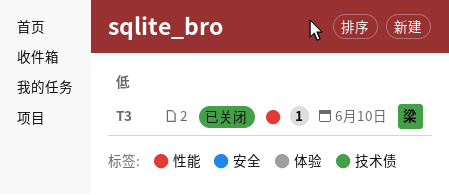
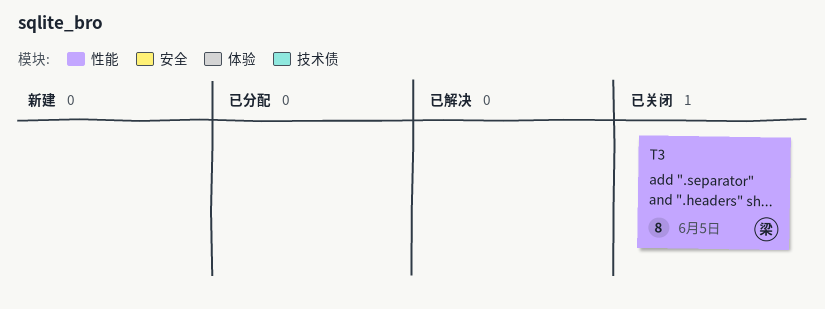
T3, estimate: 1 -> 8
T3, due: Jun 10 -> Jun 5

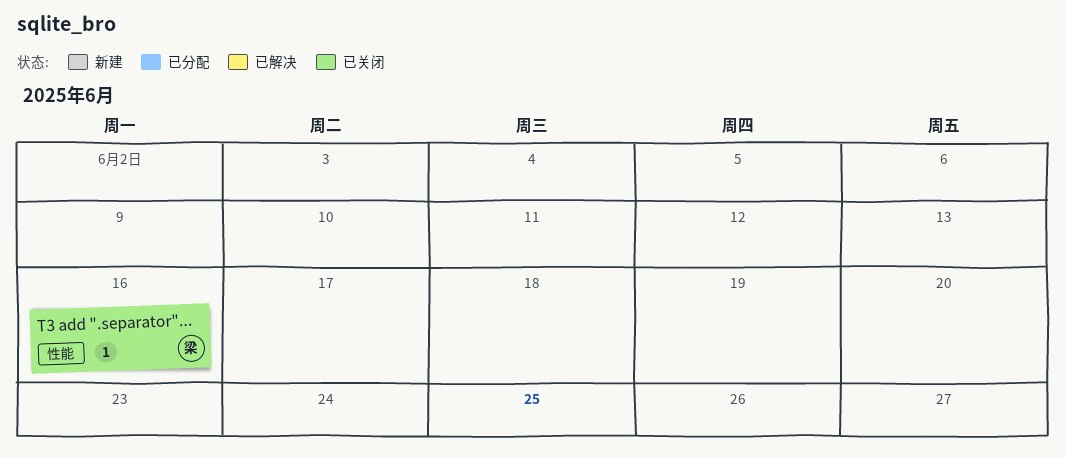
T3, estimate: 8 -> 1
T3, due: Jun 5 -> Jun 16

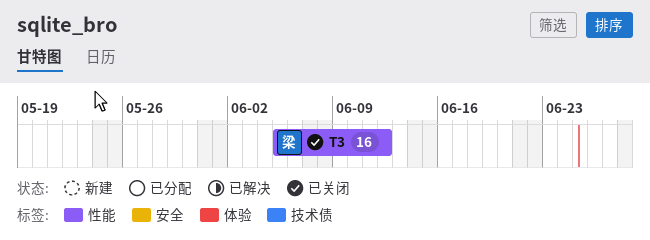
T3, estimate: 1 -> 16
T3, due: Jun 16 -> Jun 12

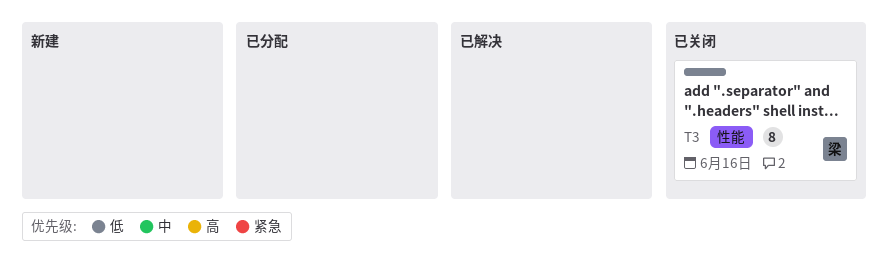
T3, estimate: 16 -> 8
T3, due: Jun 12 -> Jun 16

